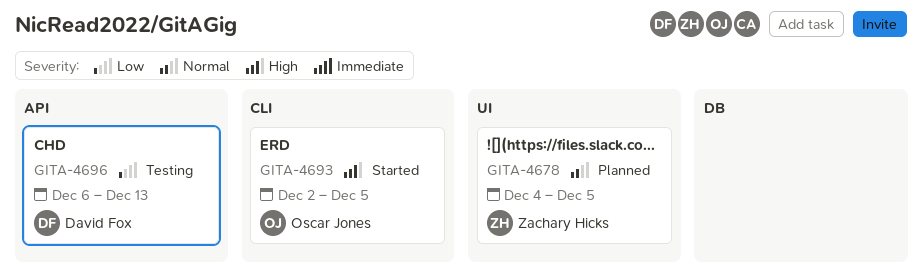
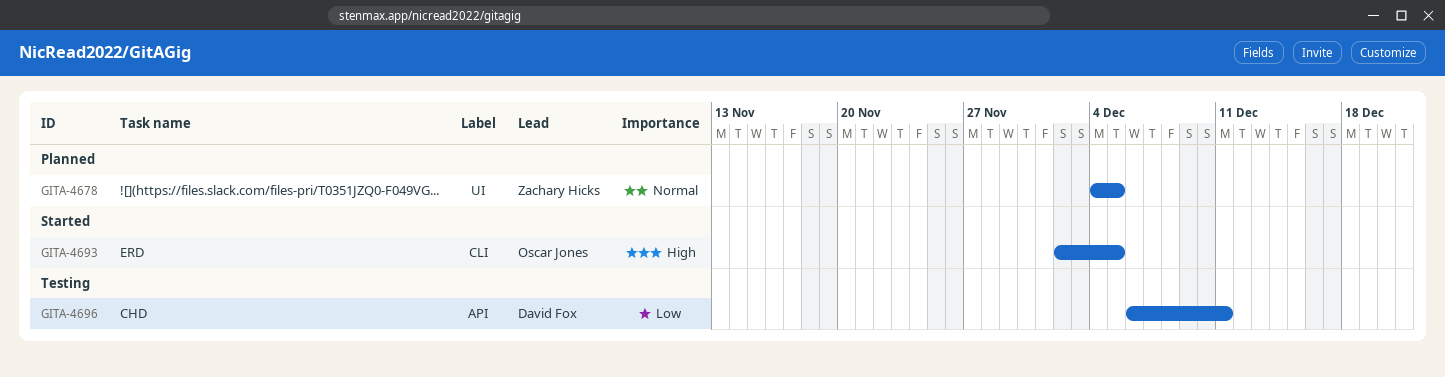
GITA-4696, due: Dec 13 -> Dec 11

